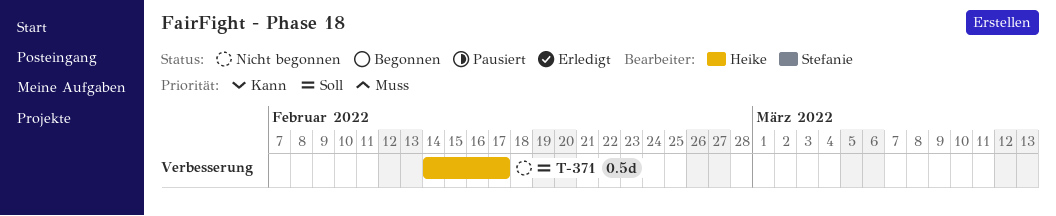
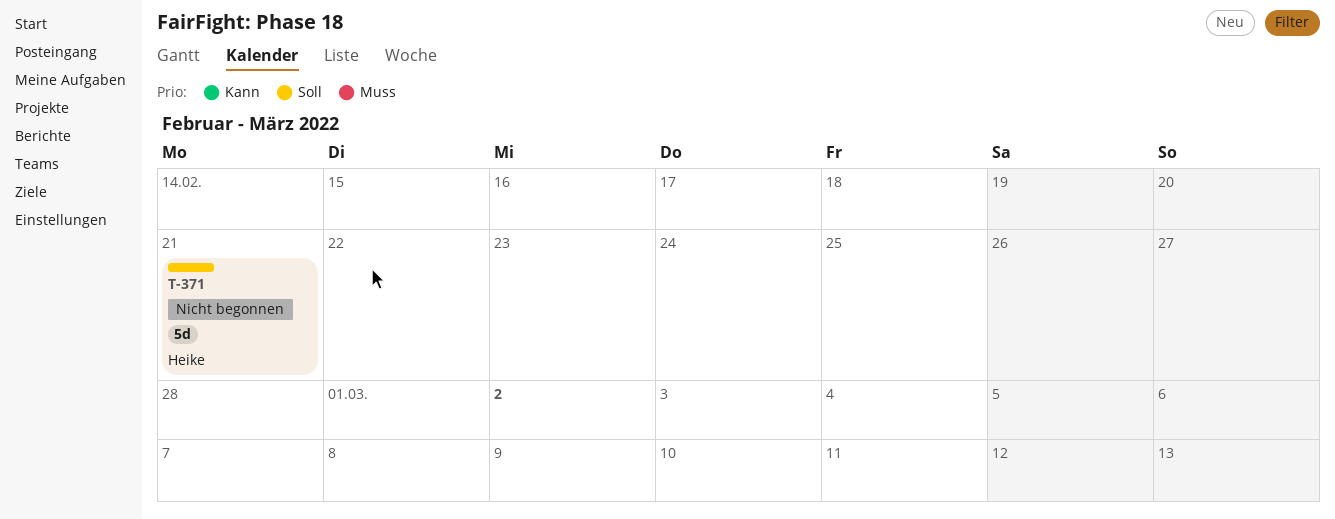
T-371, estimate: 0.5d -> 5d
T-371, due: Feb 17 -> Feb 21

